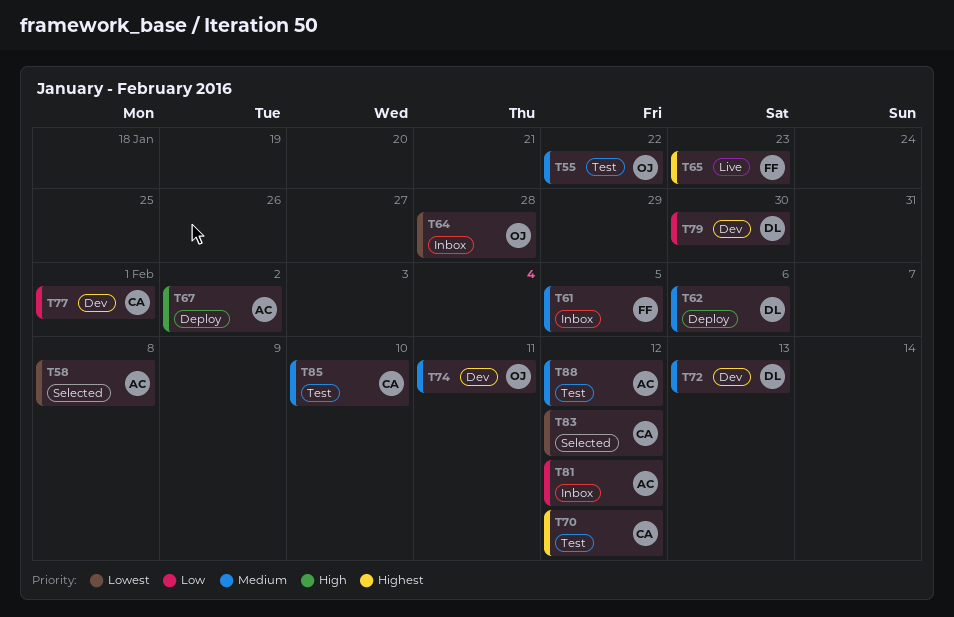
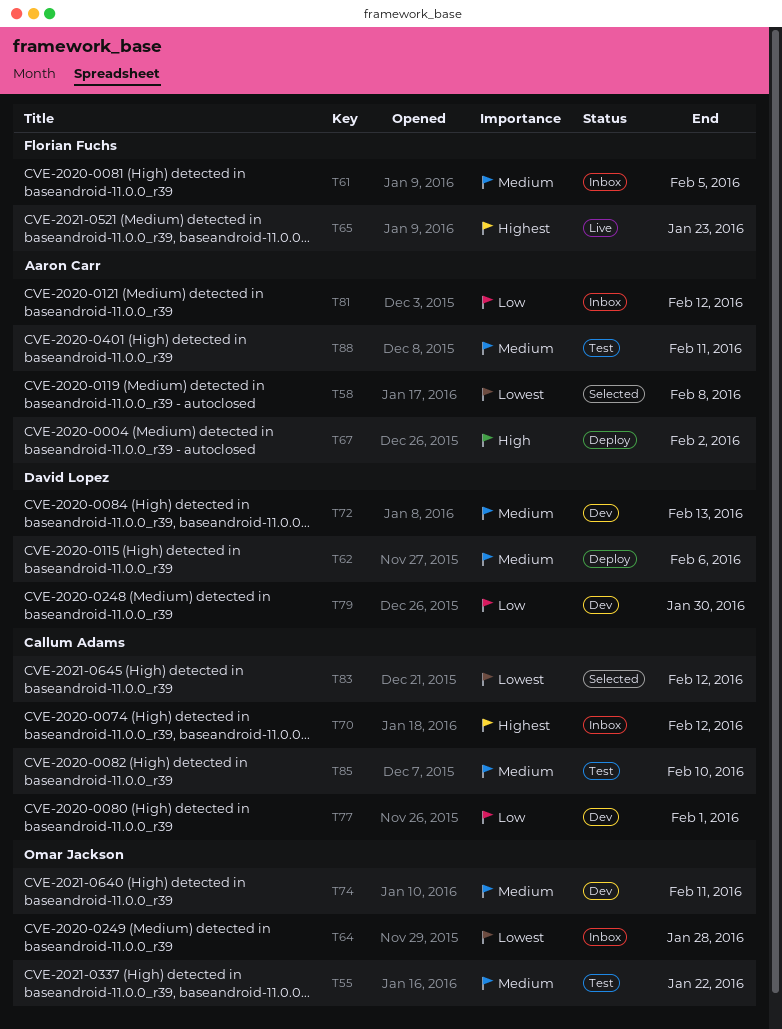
T70, status: Test -> Inbox
T88, due: Feb 12 -> Feb 11

